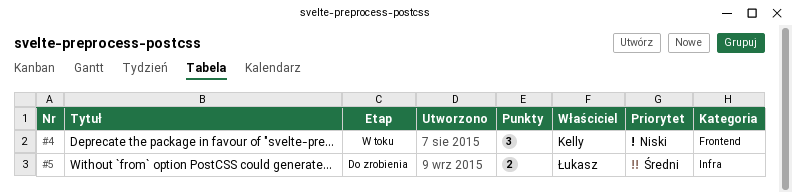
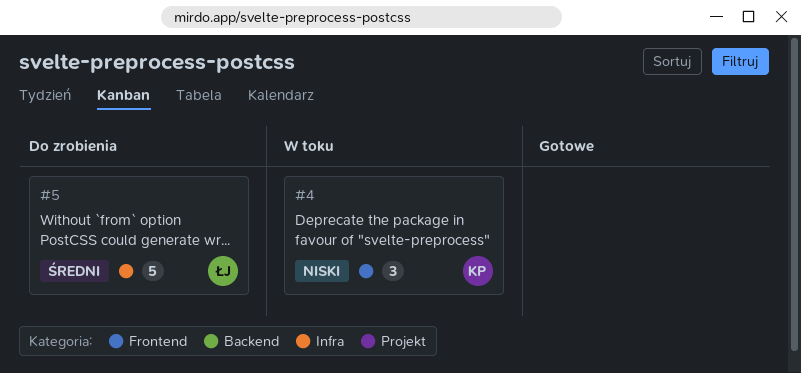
#5, estimate: 2 -> 5

